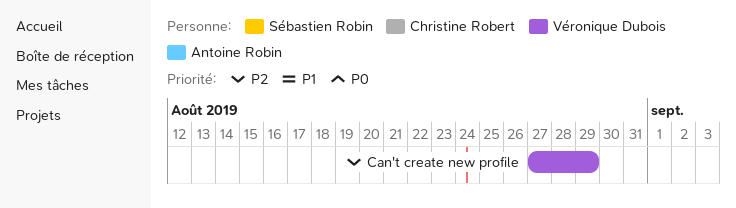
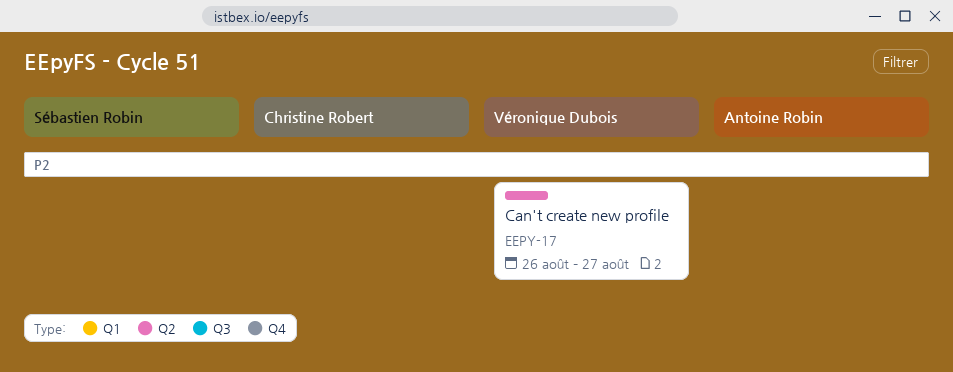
Can't create new profile, start: Aug 27 -> Aug 26
Can't create new profile, due: Aug 29 -> Aug 27

